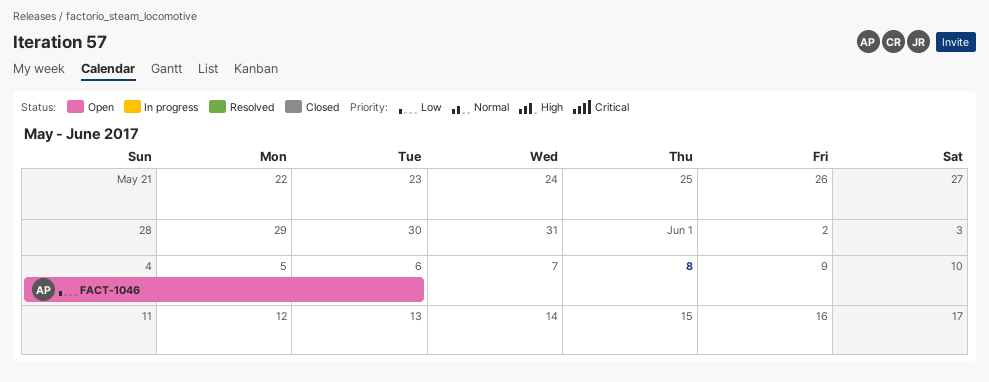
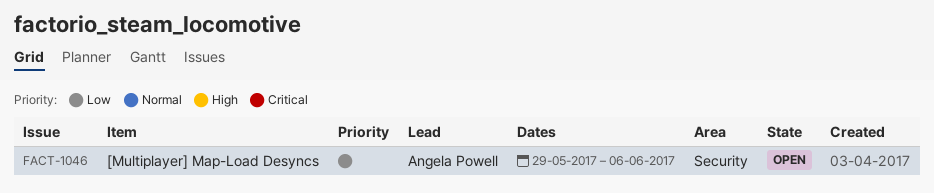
FACT-1046, start: Jun 4 -> May 29

